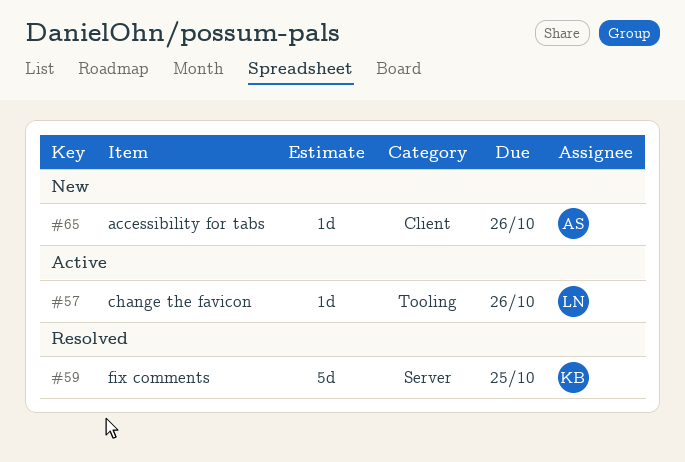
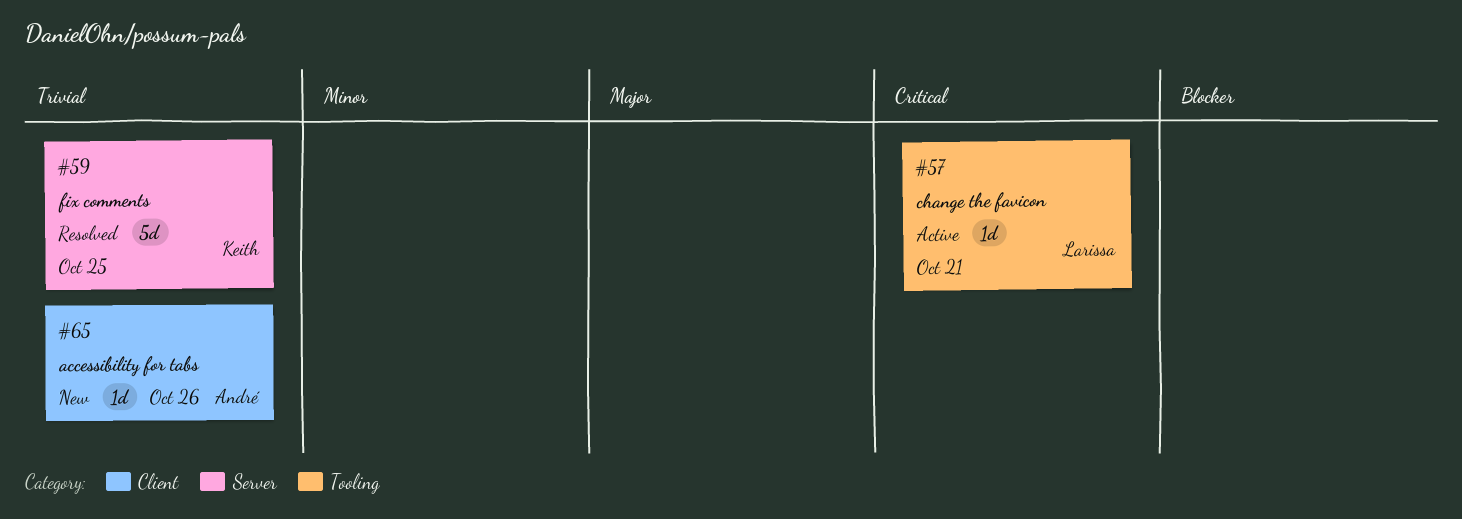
#57, due: Oct 26 -> Oct 21

